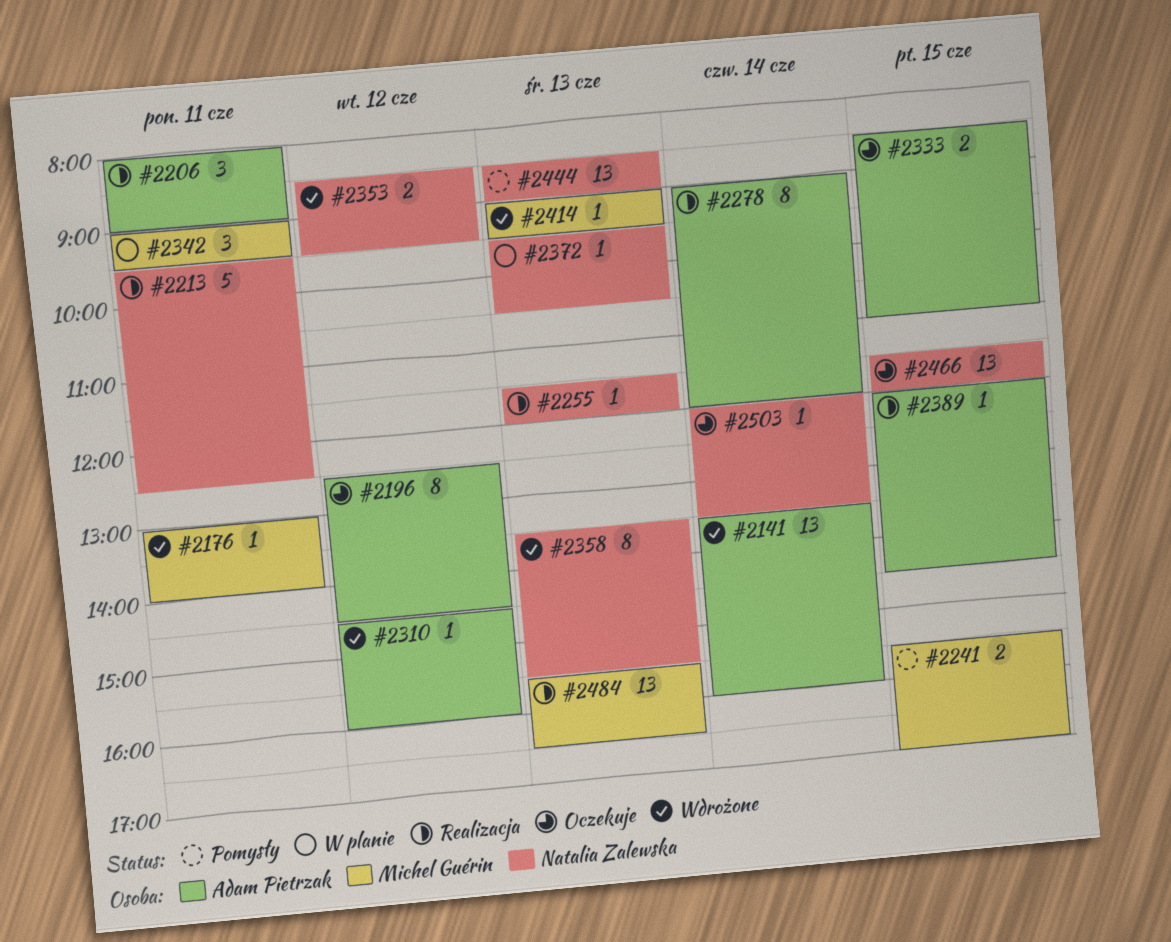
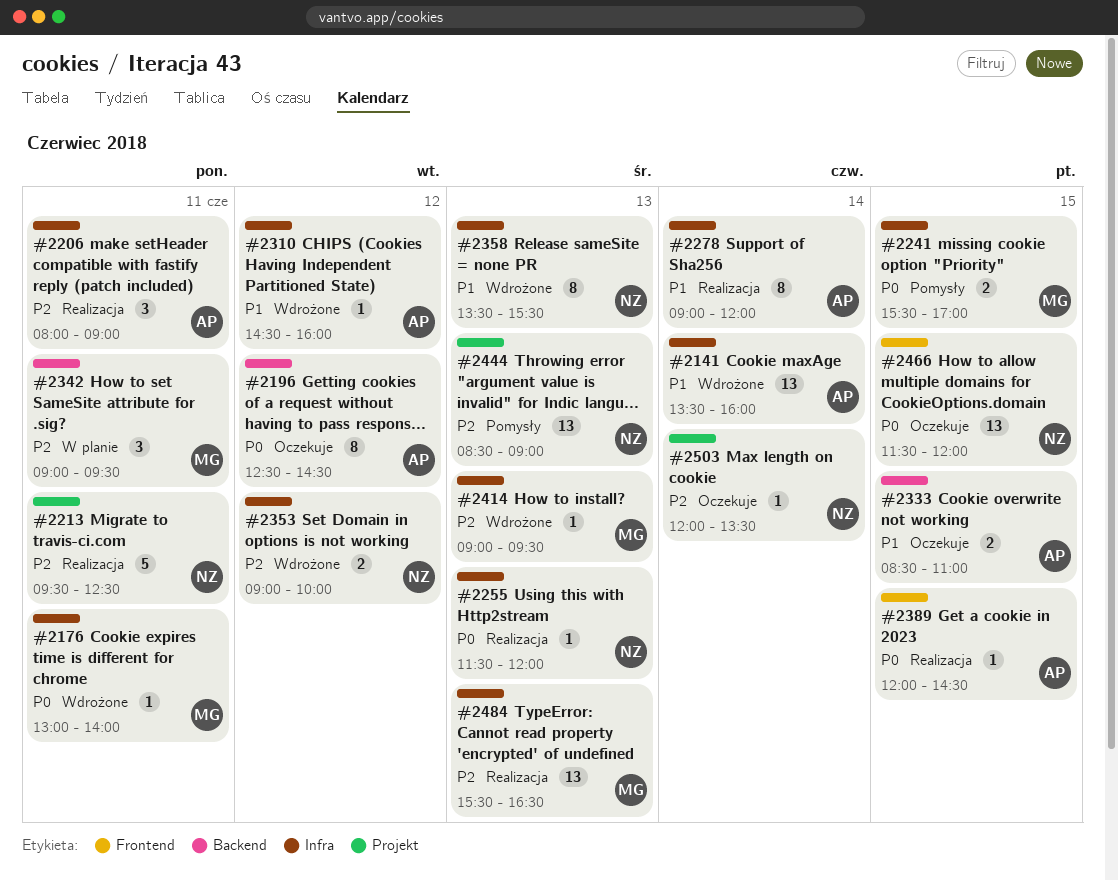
#2353, begins: 08:30 -> 09:00
#2353, ends: 09:30 -> 10:00
#2372: present -> none

